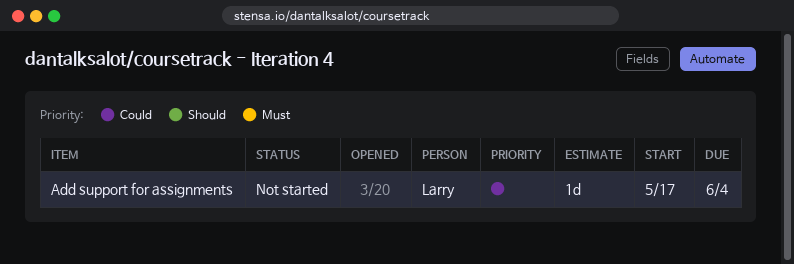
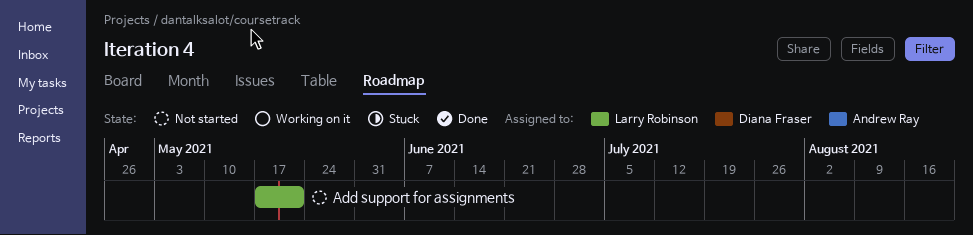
Add support for assignments, due: Jun 4 -> May 21

